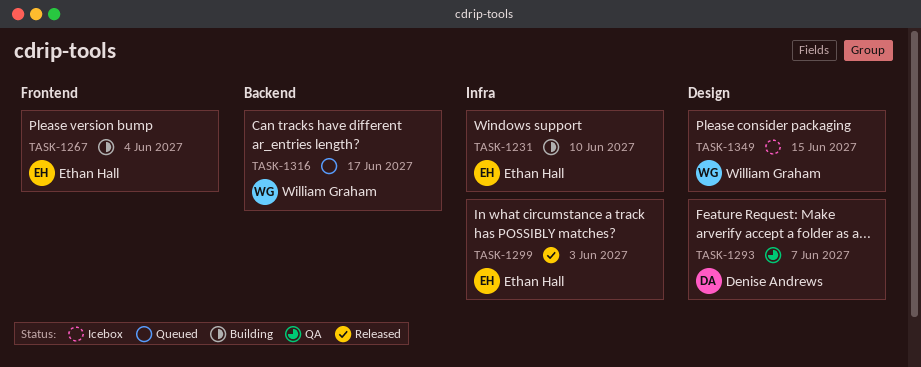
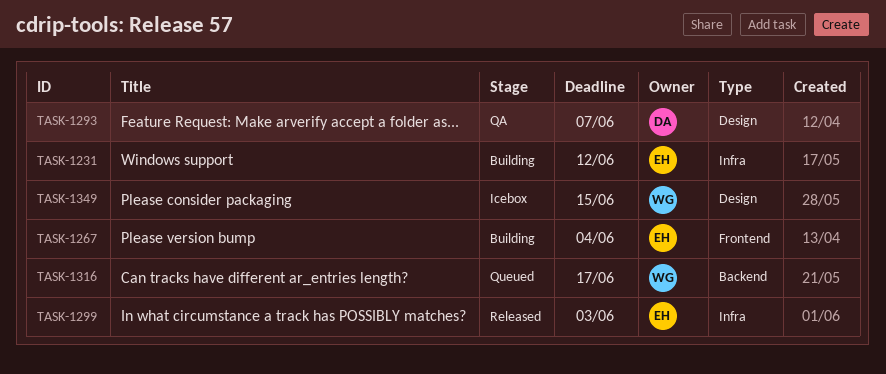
TASK-1231, due: Jun 10 -> Jun 12

